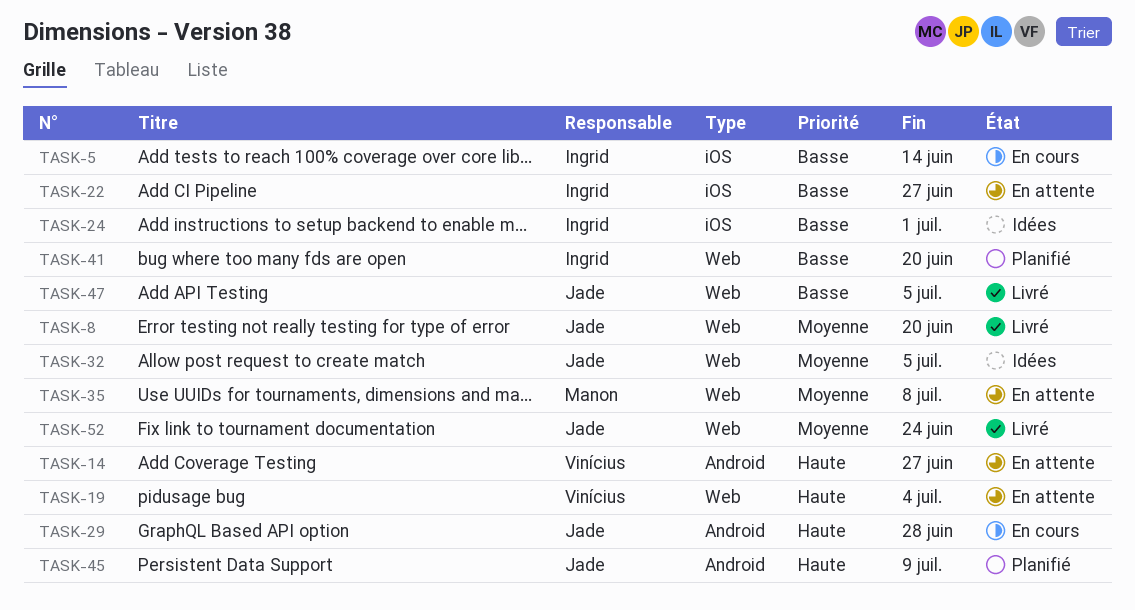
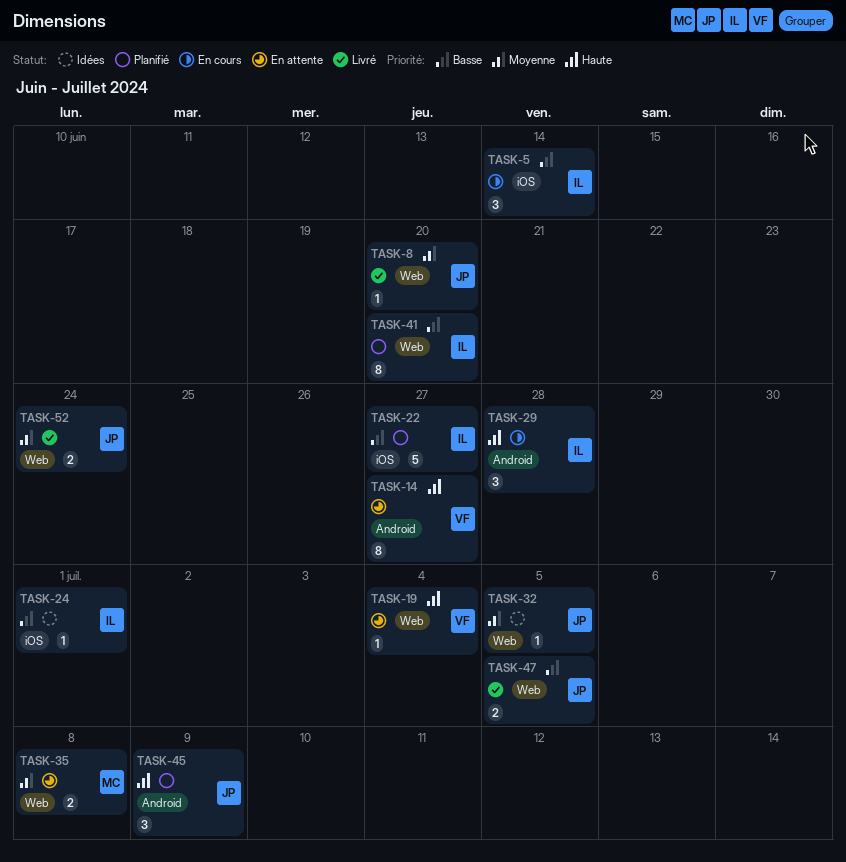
TASK-22, status: En attente -> Planifié
TASK-29, owner: Jade -> Ingrid

